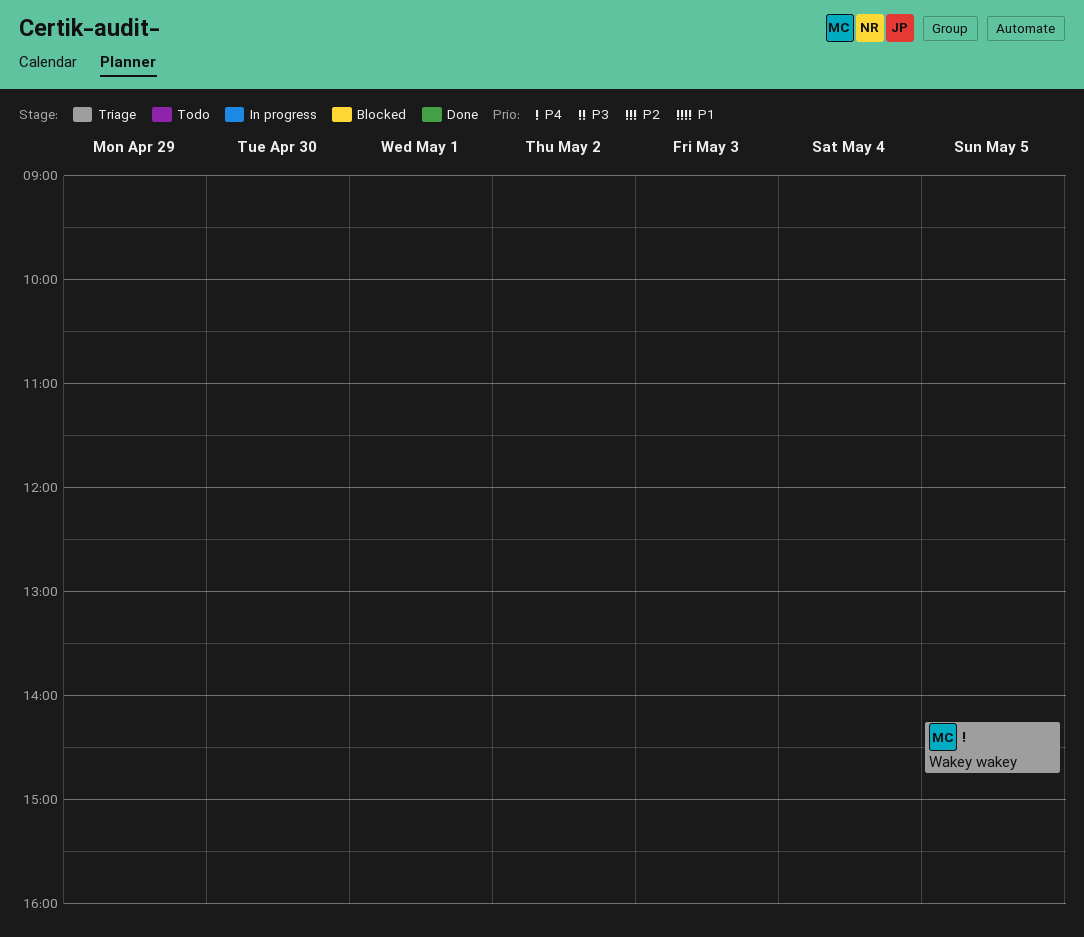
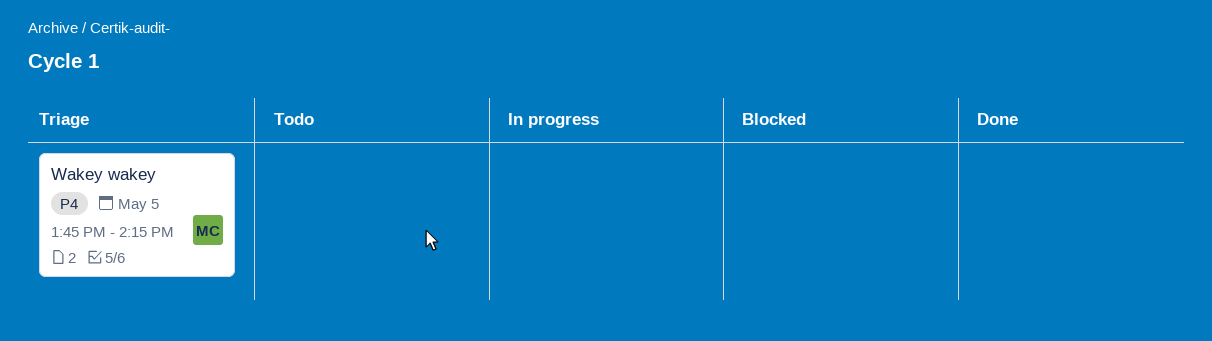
Wakey wakey, begins: 14:15 -> 13:45
Wakey wakey, ends: 14:45 -> 14:15

